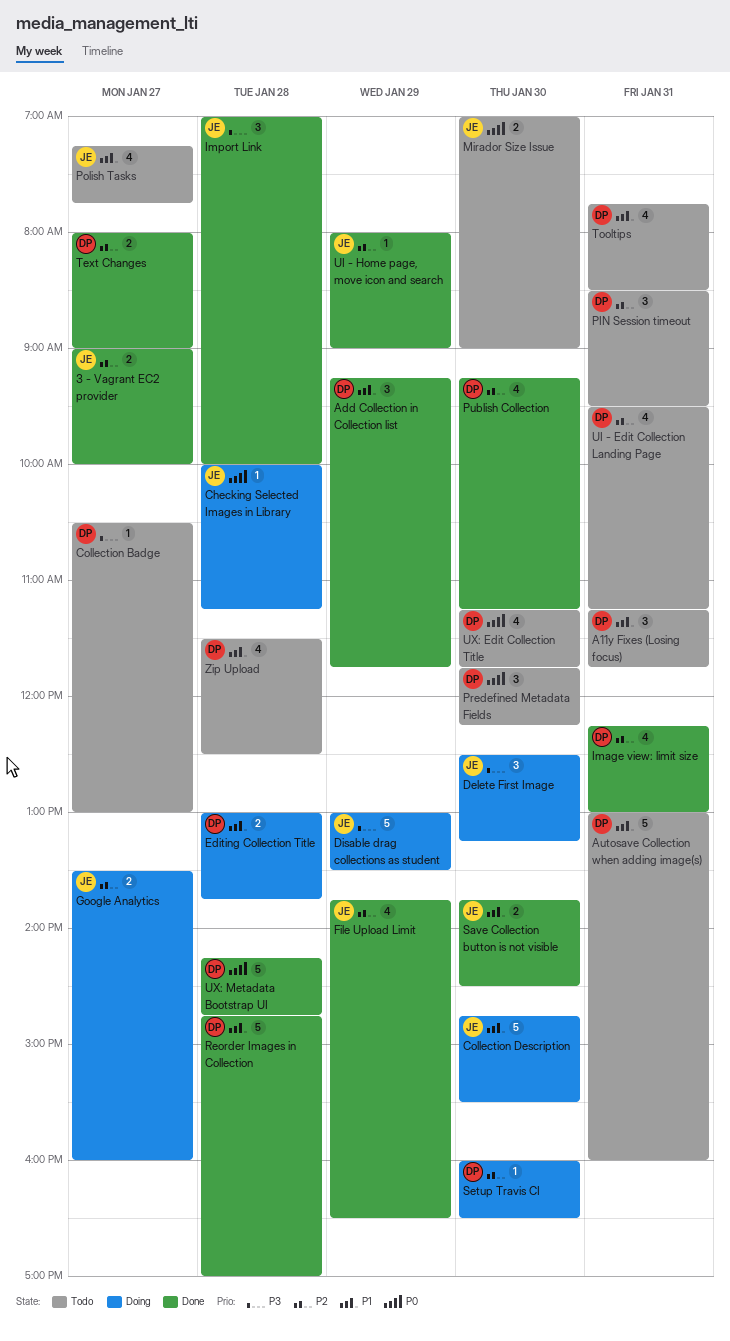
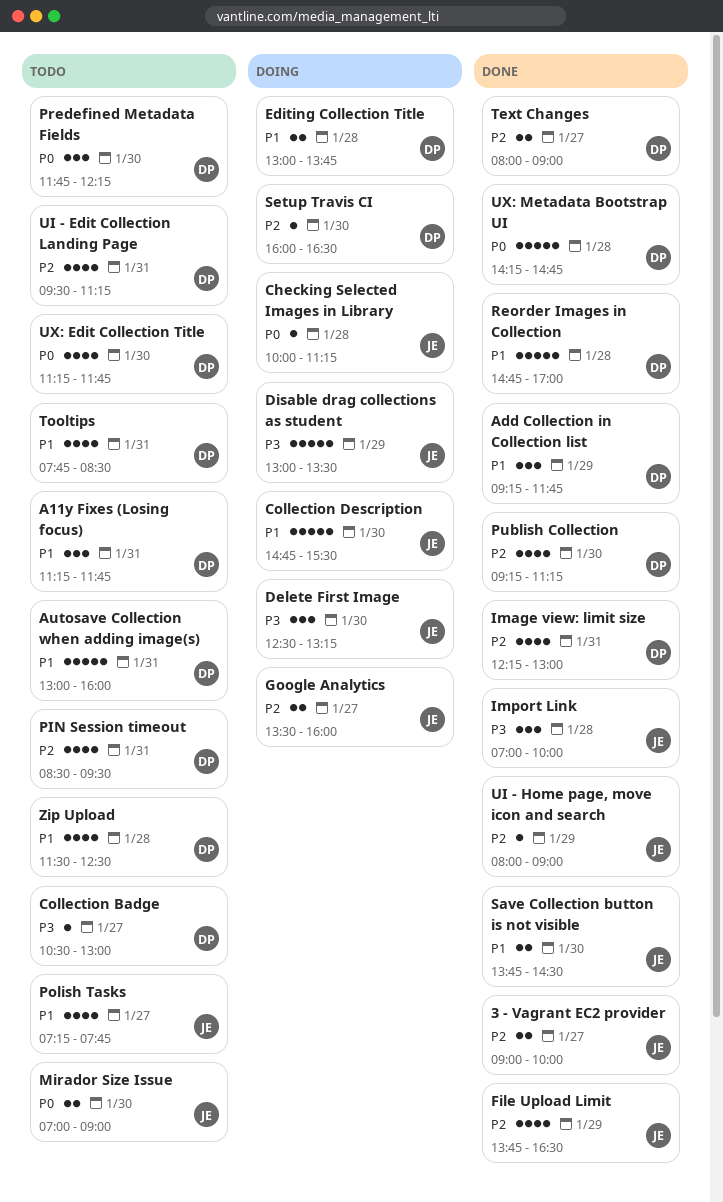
PIN Session timeout, estimate: 3 -> 4

